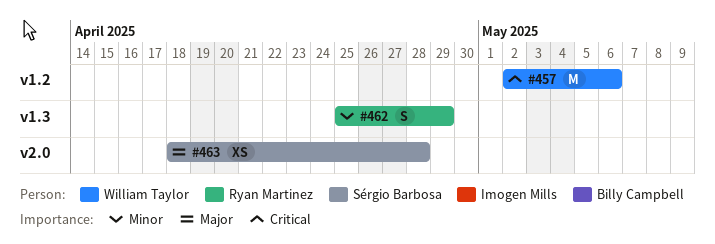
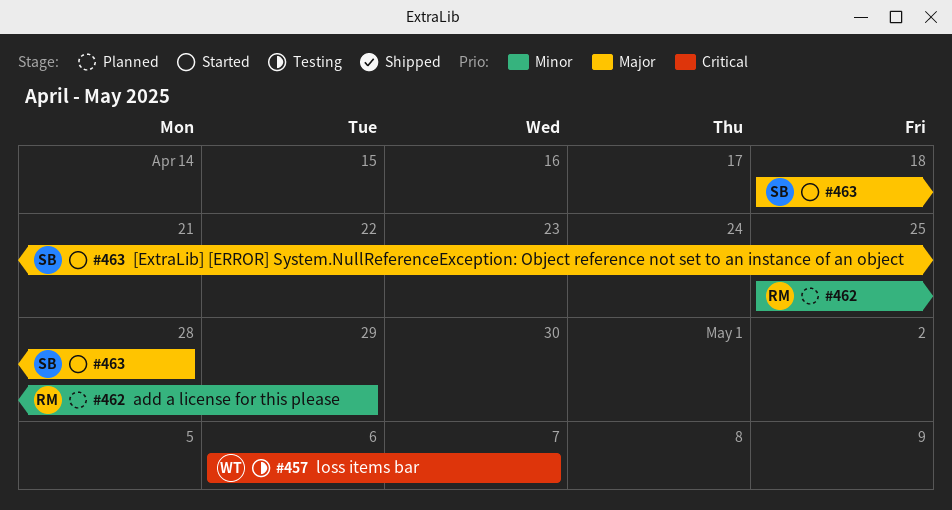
#457, start: May 2 -> May 6
#457, due: May 6 -> May 7

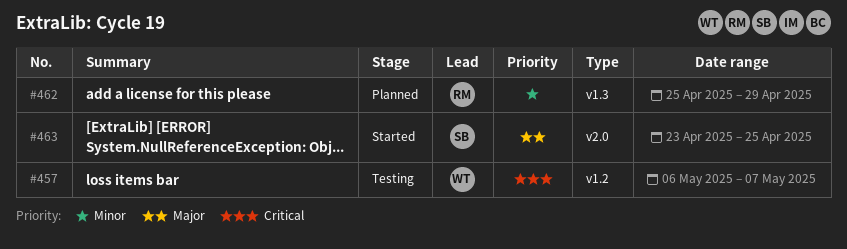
#463, start: Apr 18 -> Apr 23
#463, due: Apr 28 -> Apr 25

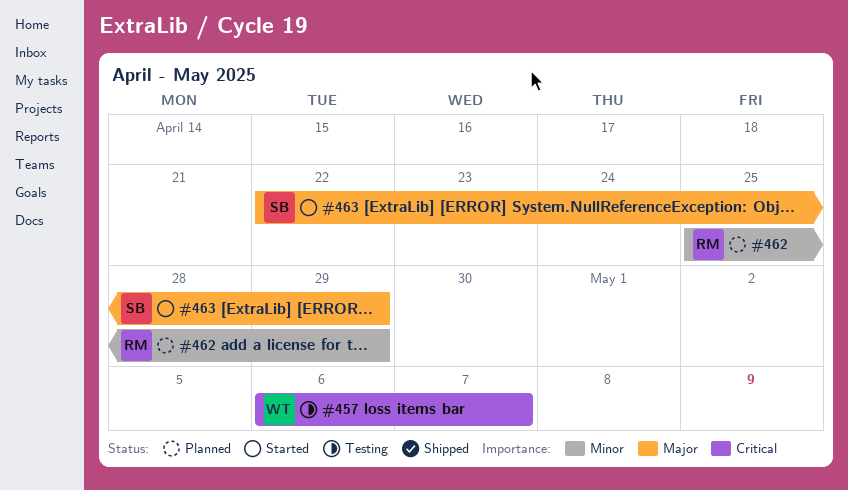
#463, start: Apr 23 -> Apr 22
#463, due: Apr 25 -> Apr 29

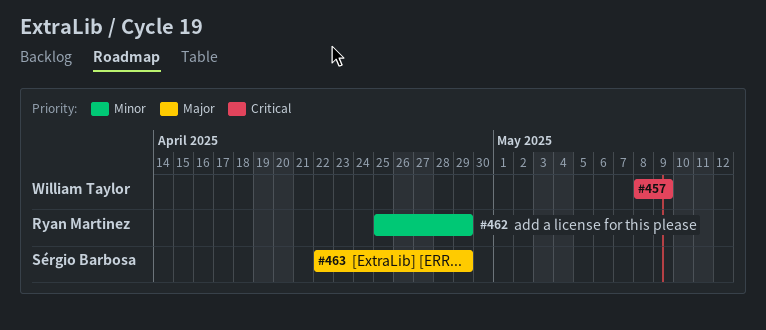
#457, start: May 6 -> May 8
#457, due: May 7 -> May 9

